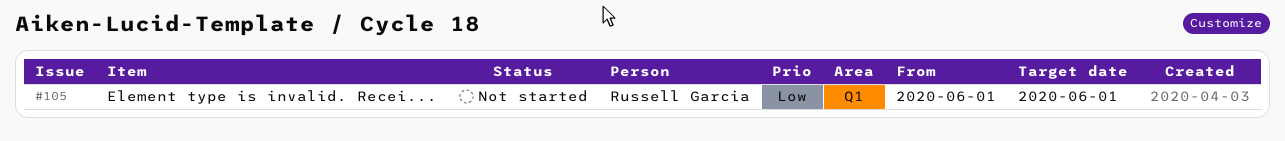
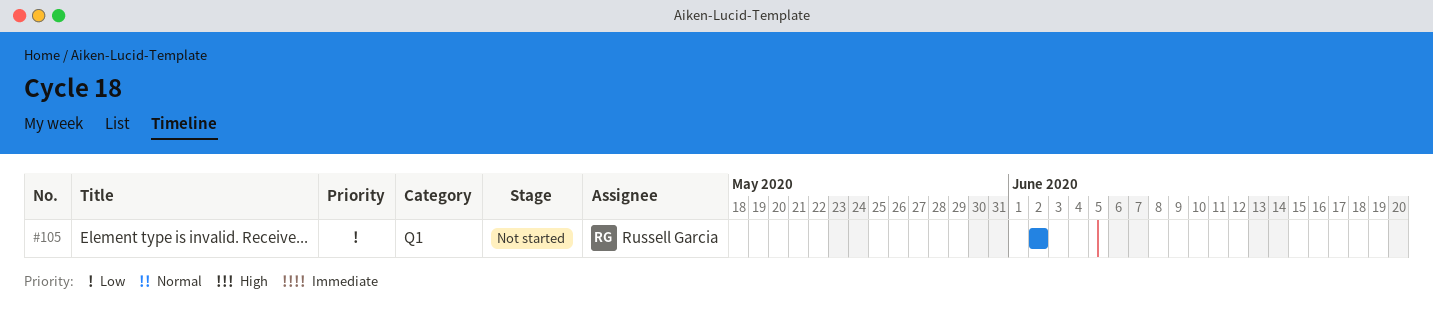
#105, start: Jun 1 -> Jun 2
#105, due: Jun 1 -> Jun 2

